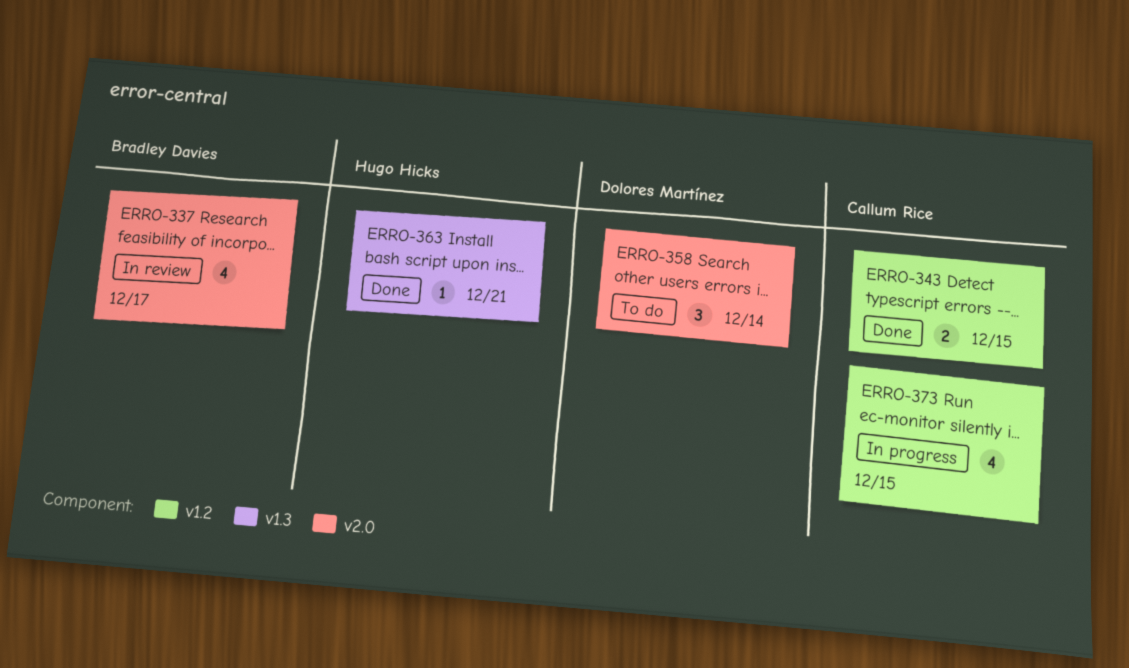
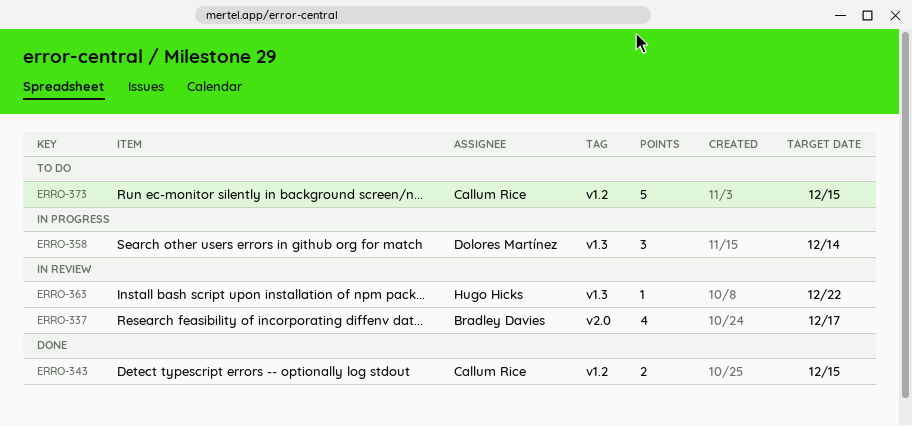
ERRO-358, status: To do -> In progress
ERRO-358, label: v2.0 -> v1.3
ERRO-363, status: Done -> In review
ERRO-363, due: Dec 21 -> Dec 22
ERRO-373, status: In progress -> To do
ERRO-373, estimate: 4 -> 5

